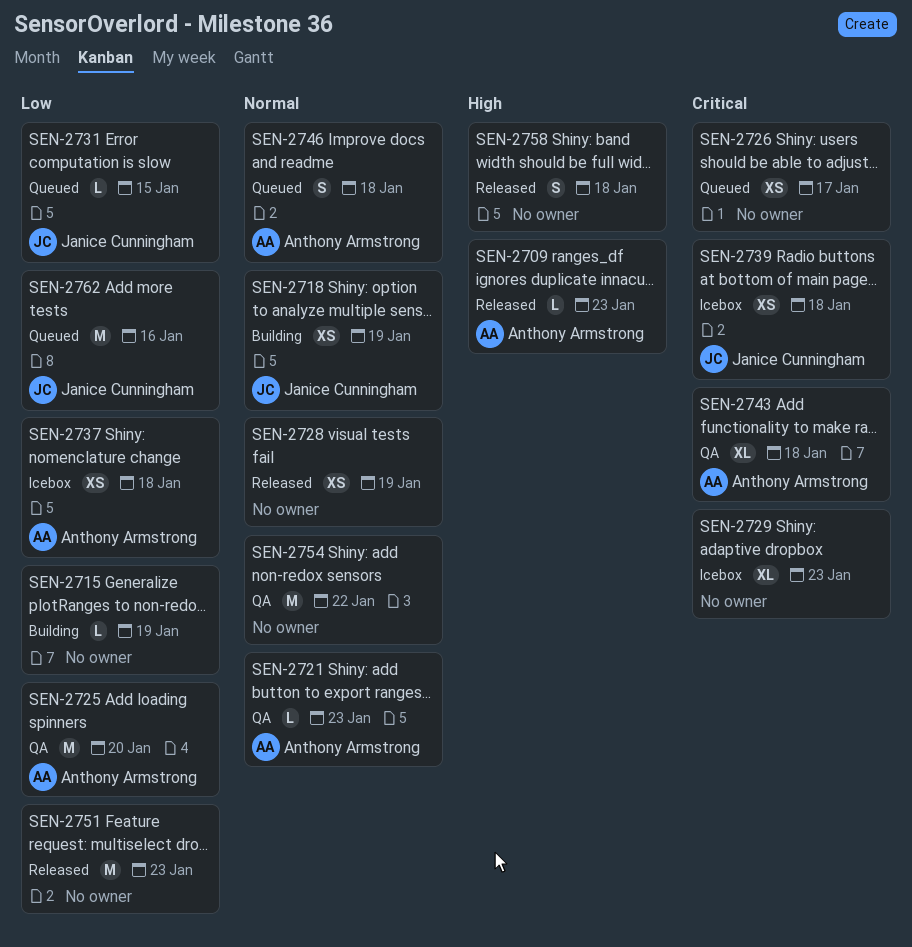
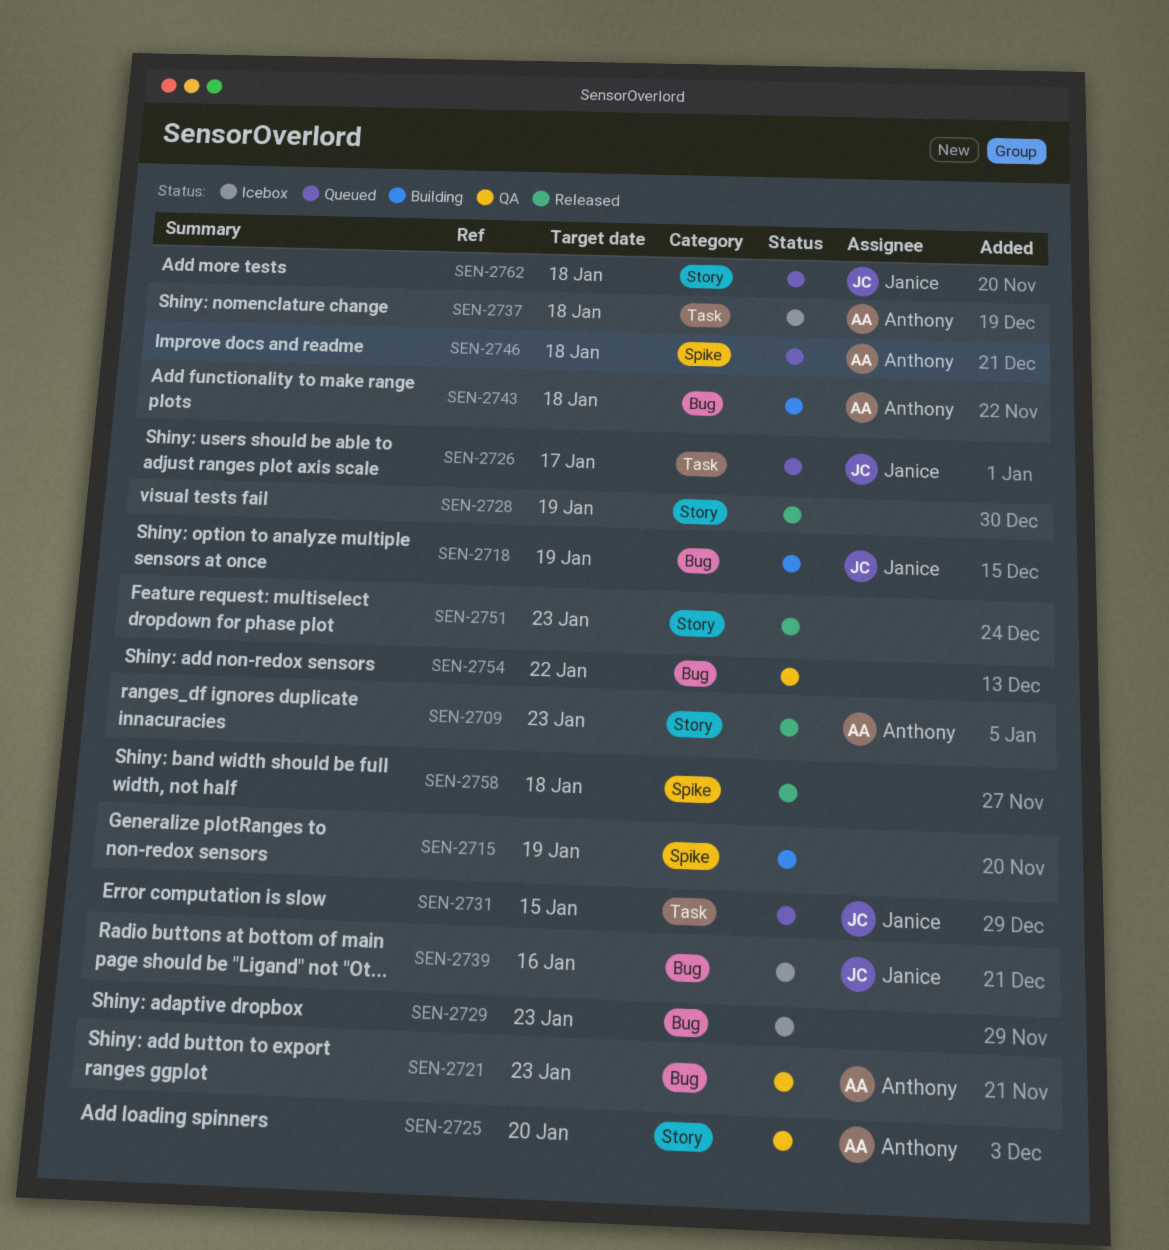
SEN-2726, owner: none -> Janice Cunningham
SEN-2739, due: Jan 18 -> Jan 16
SEN-2743, status: QA -> Building
SEN-2762, due: Jan 16 -> Jan 18

